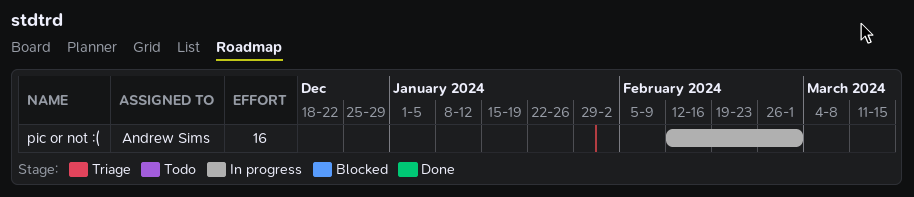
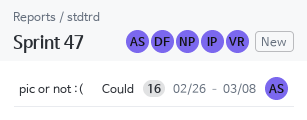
pic or not :(, start: Feb 12 -> Feb 26
pic or not :(, due: Mar 1 -> Mar 8

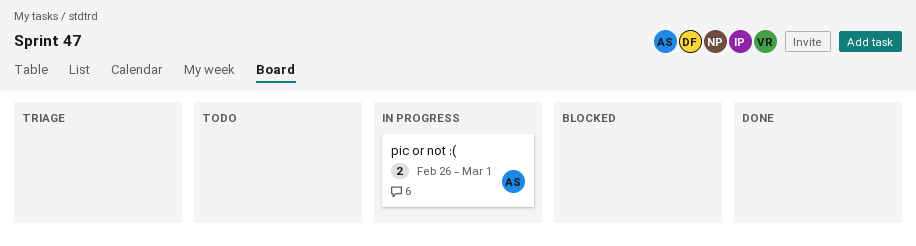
pic or not :(, estimate: 16 -> 2
pic or not :(, due: Mar 8 -> Mar 1

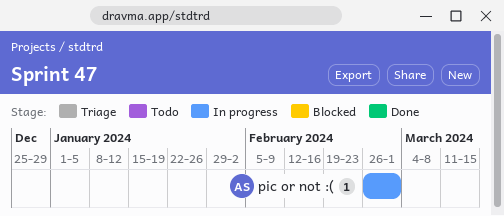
pic or not :(, estimate: 2 -> 1

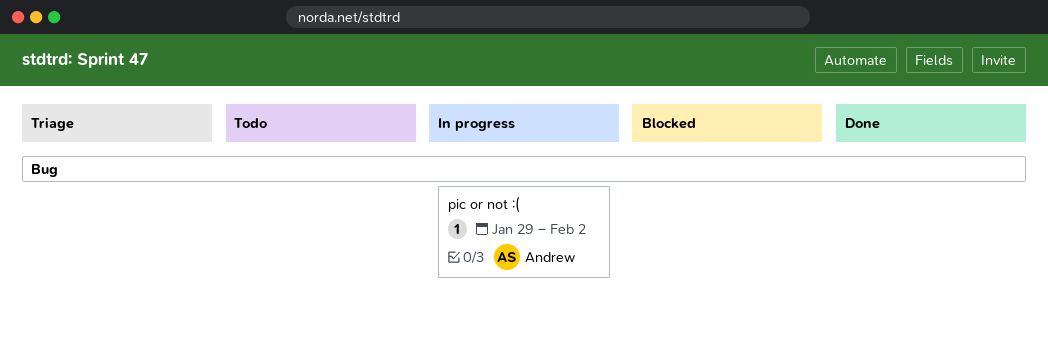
pic or not :(, start: Feb 26 -> Jan 29
pic or not :(, due: Mar 1 -> Feb 2

